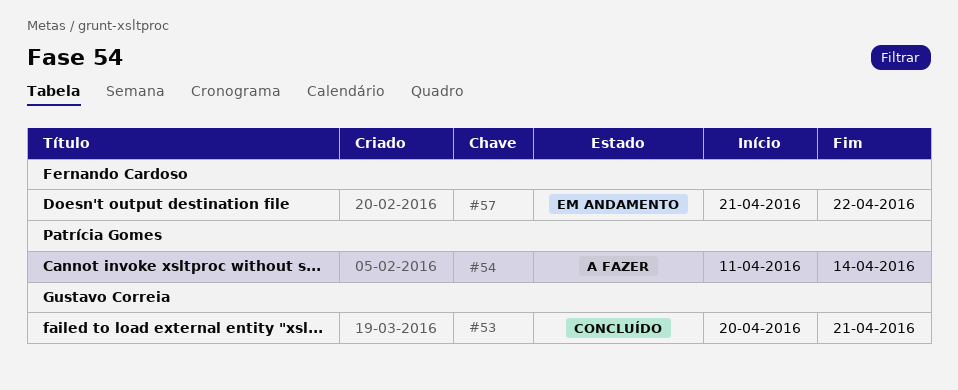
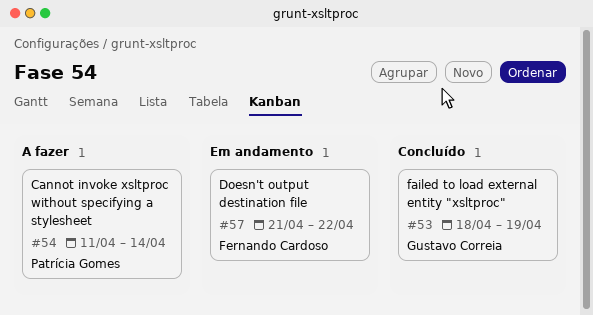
#53, start: Apr 20 -> Apr 18
#53, due: Apr 21 -> Apr 19

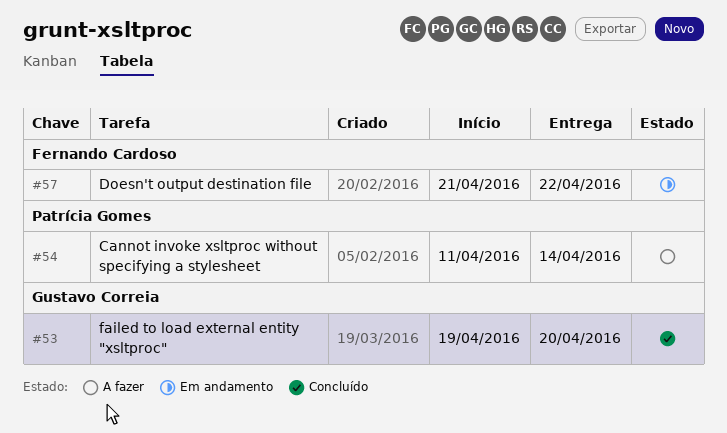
#53, start: Apr 18 -> Apr 19
#53, due: Apr 19 -> Apr 20

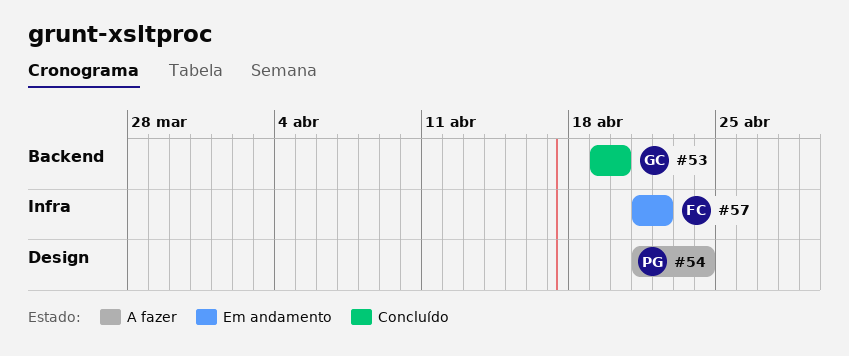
#54, start: Apr 11 -> Apr 21
#54, due: Apr 14 -> Apr 24

